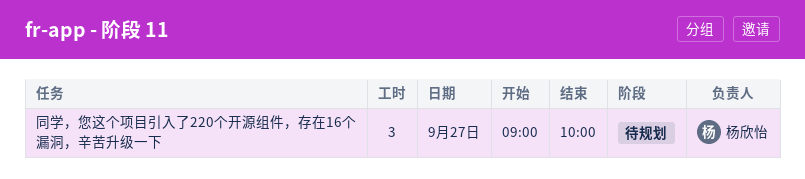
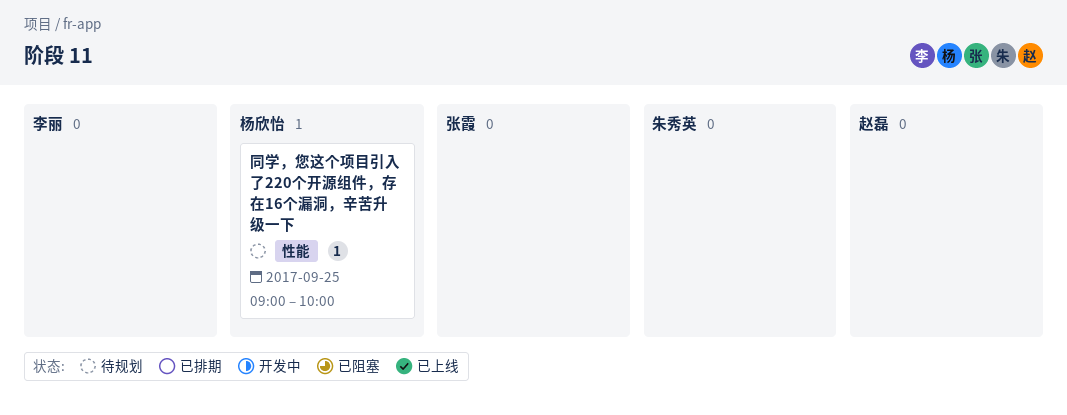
同学，您这个项目引入了220个开源组件，存在16个漏洞，辛苦升级一下, estimate: 3 -> 1
同学，您这个项目引入了220个开源组件，存在16个漏洞，辛苦升级一下, day: Sep 27 -> Sep 25

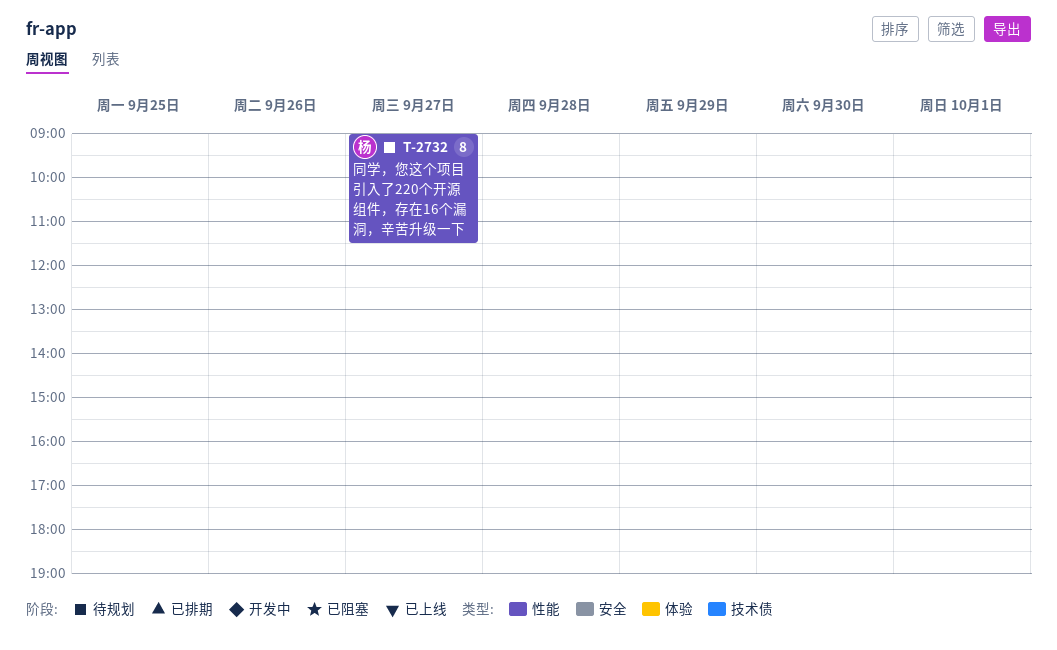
同学，您这个项目引入了220个开源组件，存在16个漏洞，辛苦升级一下, estimate: 1 -> 8
同学，您这个项目引入了220个开源组件，存在16个漏洞，辛苦升级一下, day: Sep 25 -> Sep 27
同学，您这个项目引入了220个开源组件，存在16个漏洞，辛苦升级一下, ends: 10:00 -> 11:30

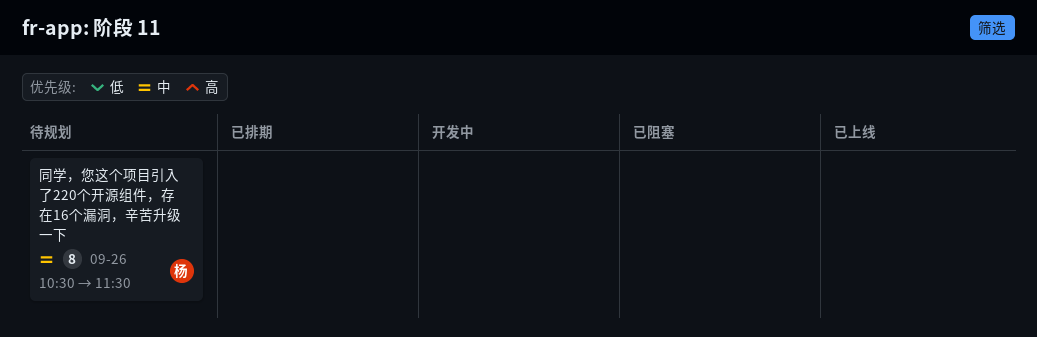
同学，您这个项目引入了220个开源组件，存在16个漏洞，辛苦升级一下, day: Sep 27 -> Sep 26
同学，您这个项目引入了220个开源组件，存在16个漏洞，辛苦升级一下, begins: 09:00 -> 10:30

